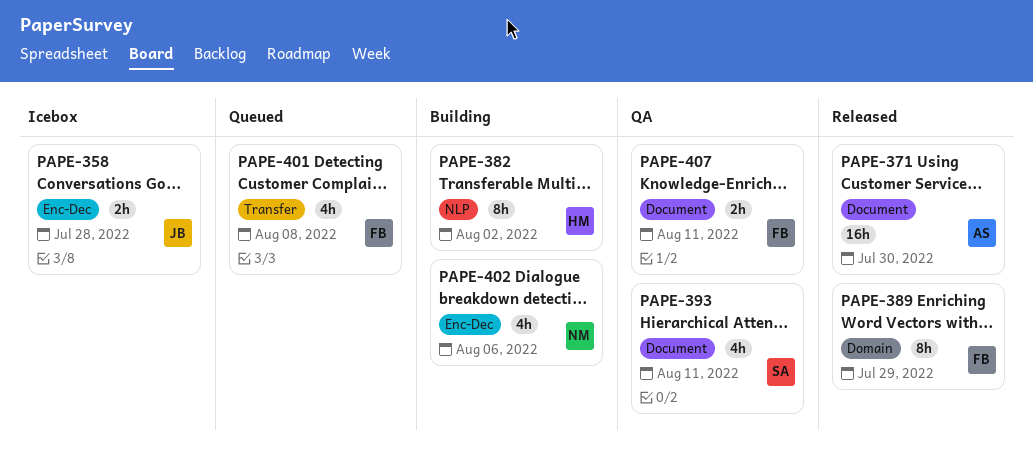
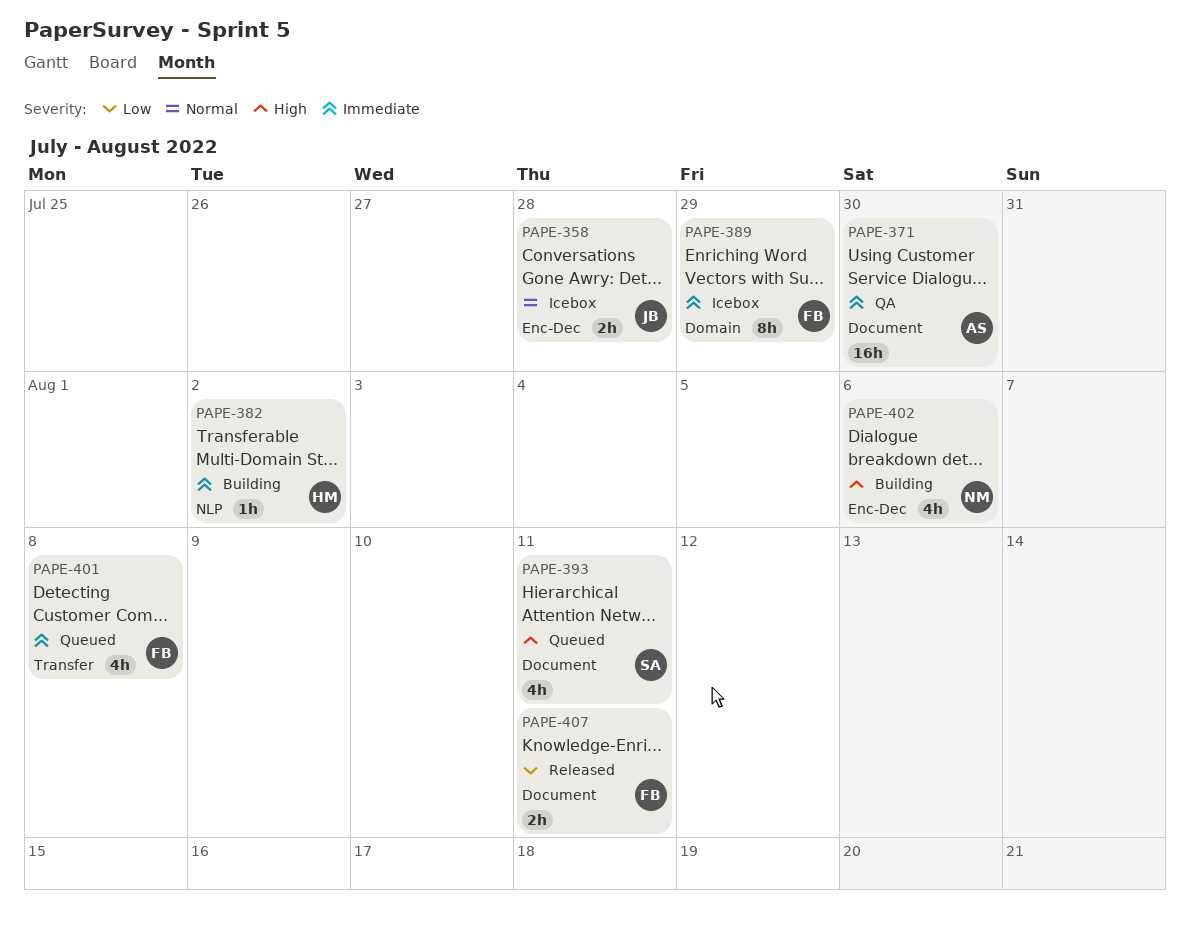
PAPE-371, status: Released -> QA
PAPE-382, estimate: 8h -> 1h
PAPE-389, status: Released -> Icebox
PAPE-393, status: QA -> Queued
PAPE-407, status: QA -> Released

